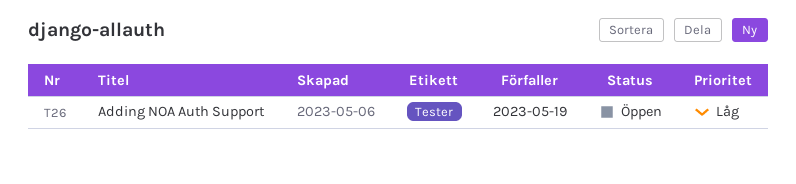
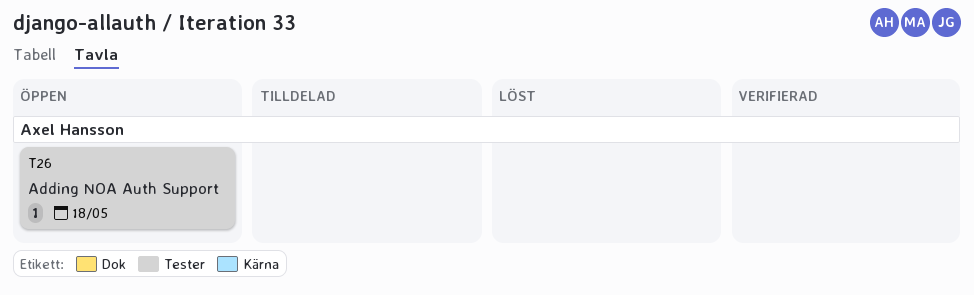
T26, due: May 19 -> May 18

